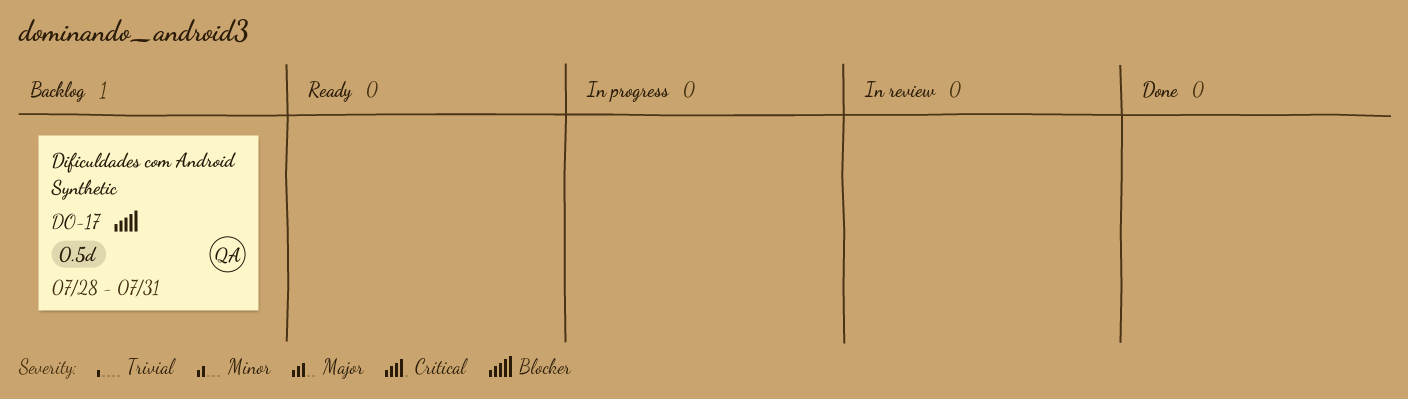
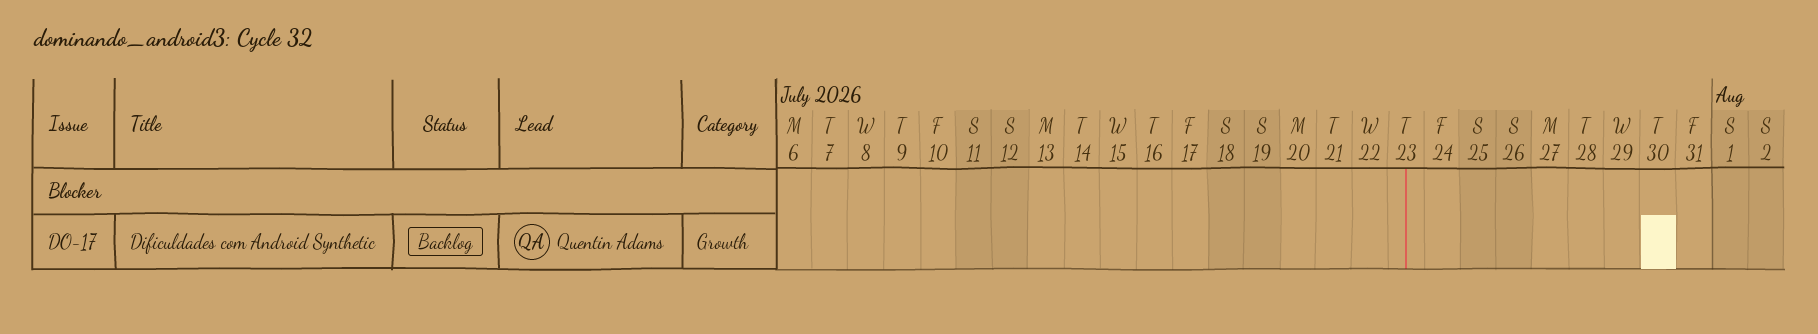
DO-17, start: Jul 28 -> Jul 30
DO-17, due: Jul 31 -> Jul 30

